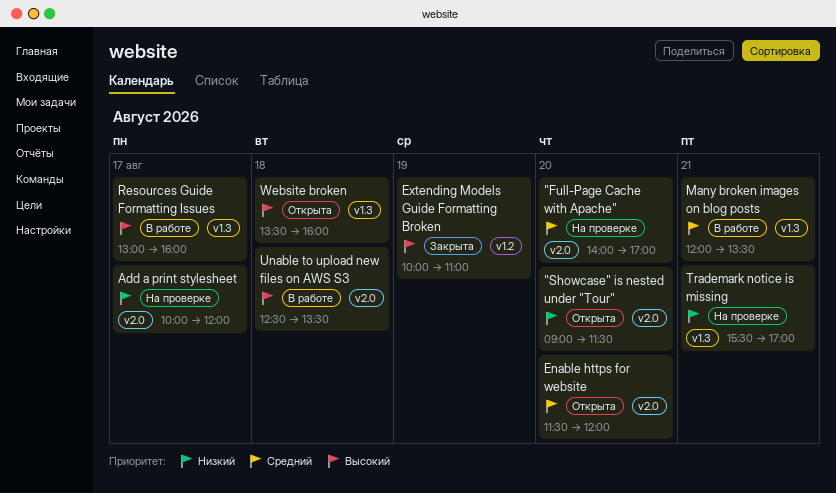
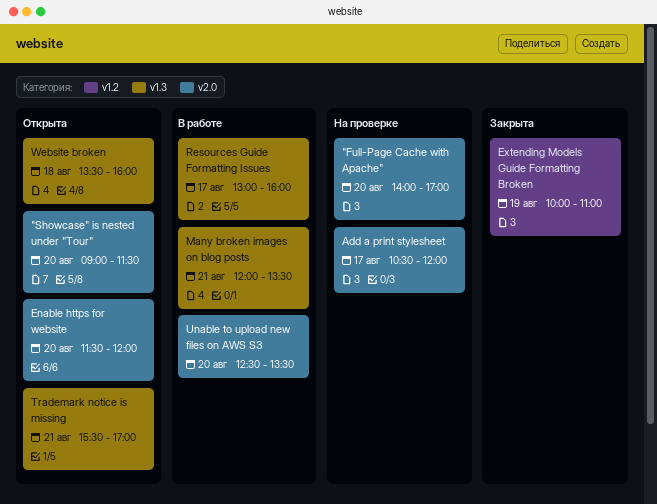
Add a print stylesheet, begins: 10:00 -> 10:30
Trademark notice is missing, status: На проверке -> Открыта
Unable to upload new files on AWS S3, day: Aug 18 -> Aug 20

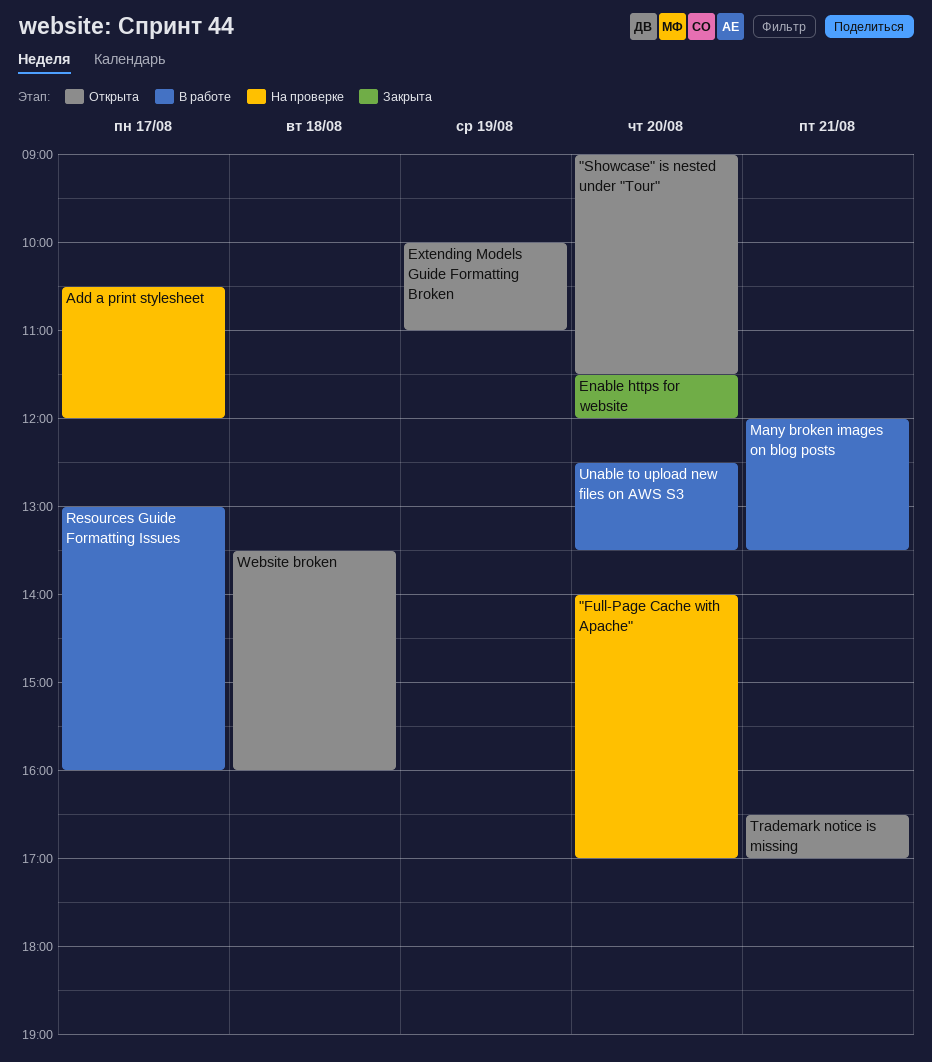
Enable https for website, status: Открыта -> Закрыта
Extending Models Guide Formatting Broken, status: Закрыта -> Открыта
Trademark notice is missing, begins: 15:30 -> 16:30

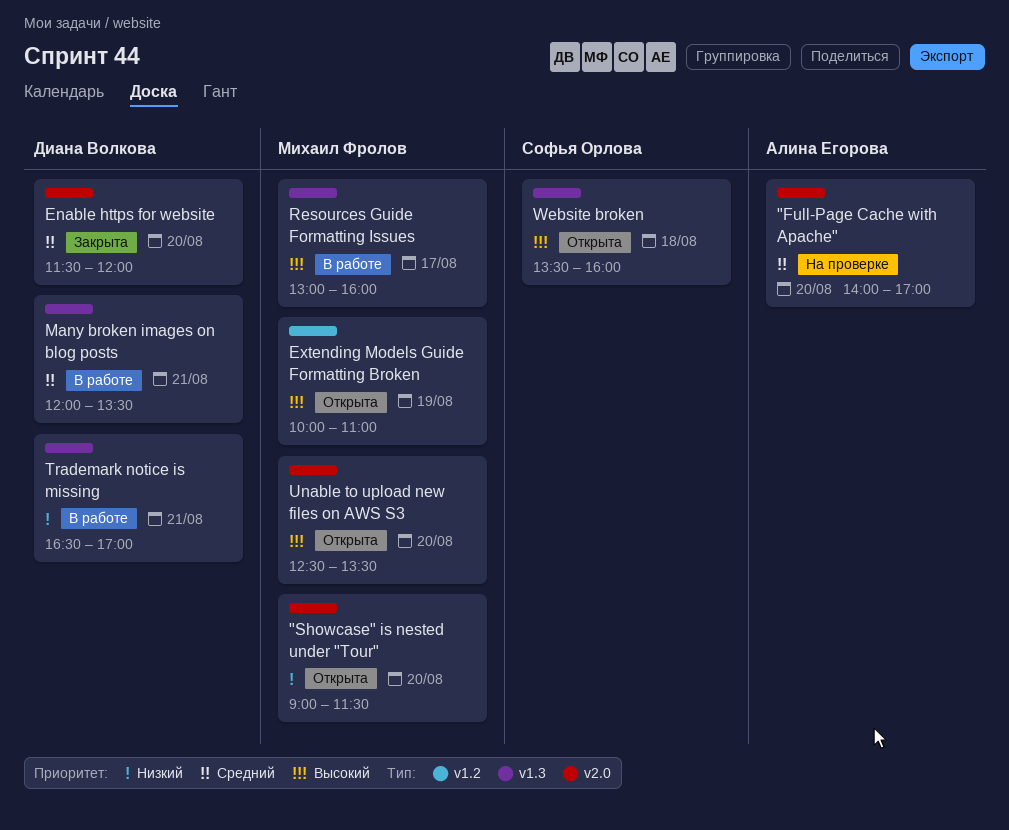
Add a print stylesheet: present -> none
Trademark notice is missing, status: Открыта -> В работе
Unable to upload new files on AWS S3, status: В работе -> Открыта

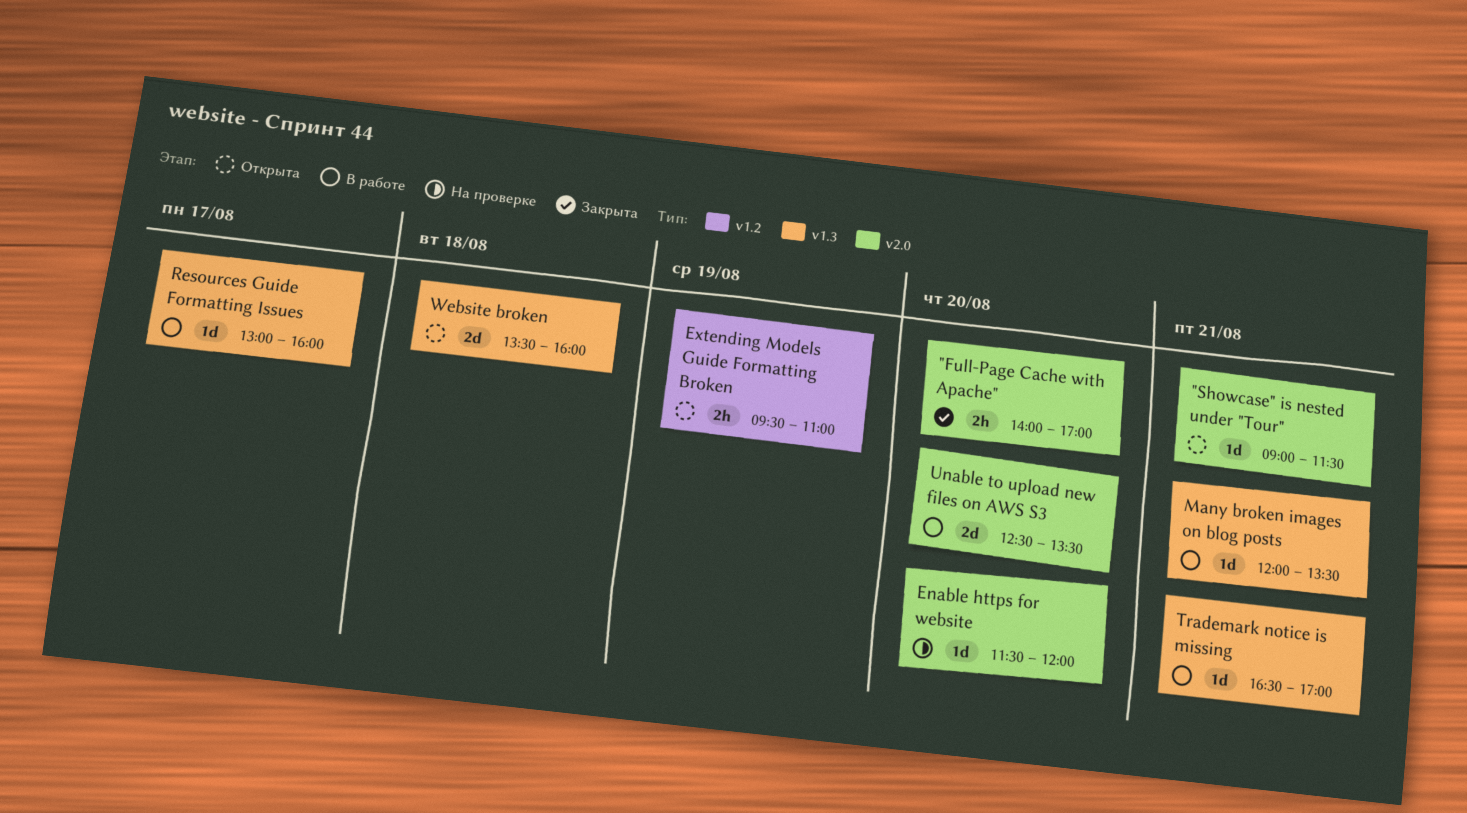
"Full-Page Cache with Apache", status: На проверке -> Закрыта
"Showcase" is nested under "Tour", day: Aug 20 -> Aug 21
Enable https for website, status: Закрыта -> На проверке
Extending Models Guide Formatting Broken, begins: 10:00 -> 09:30
Unable to upload new files on AWS S3, status: Открыта -> В работе

